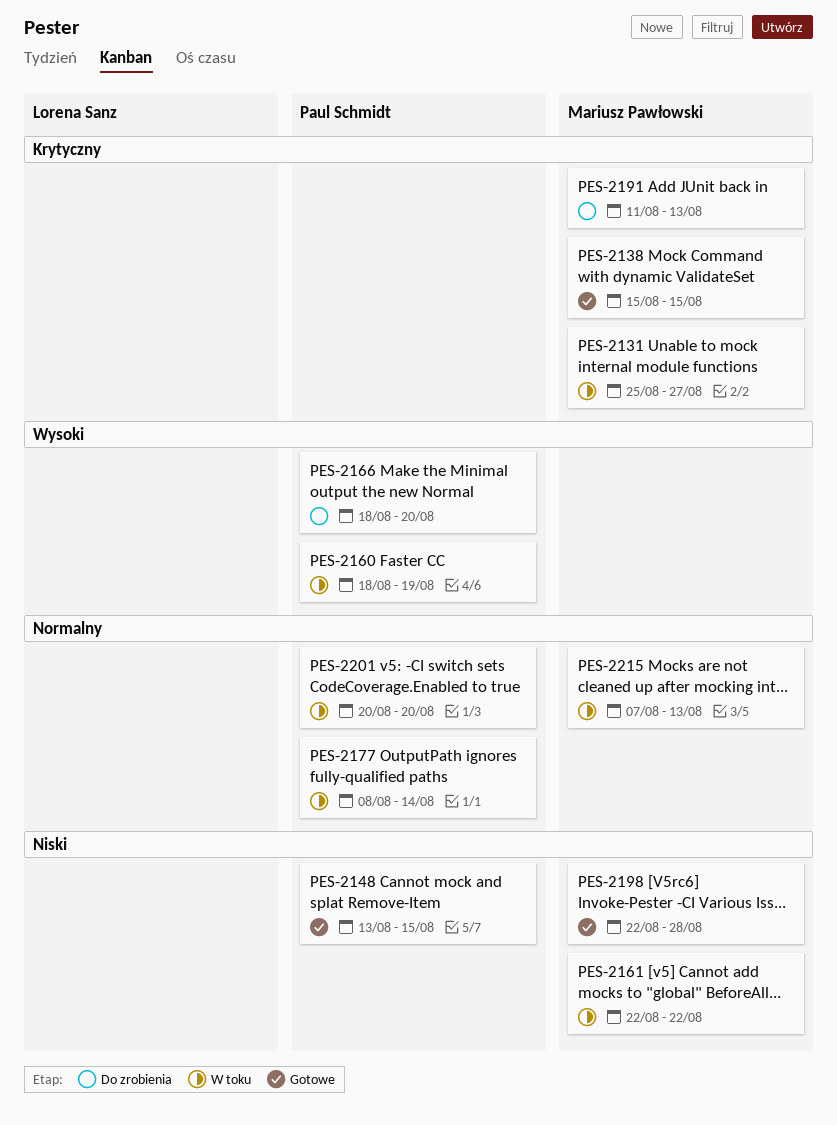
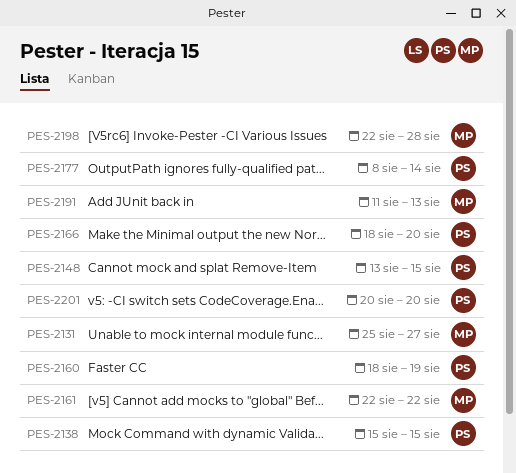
PES-2138, owner: Mariusz Pawłowski -> Paul Schmidt
PES-2215: present -> none

